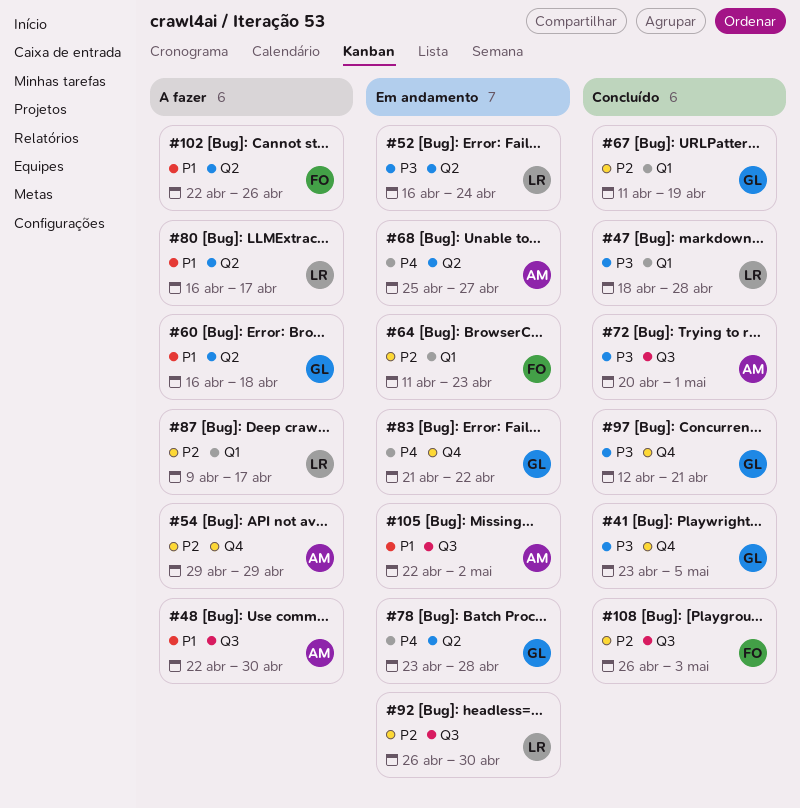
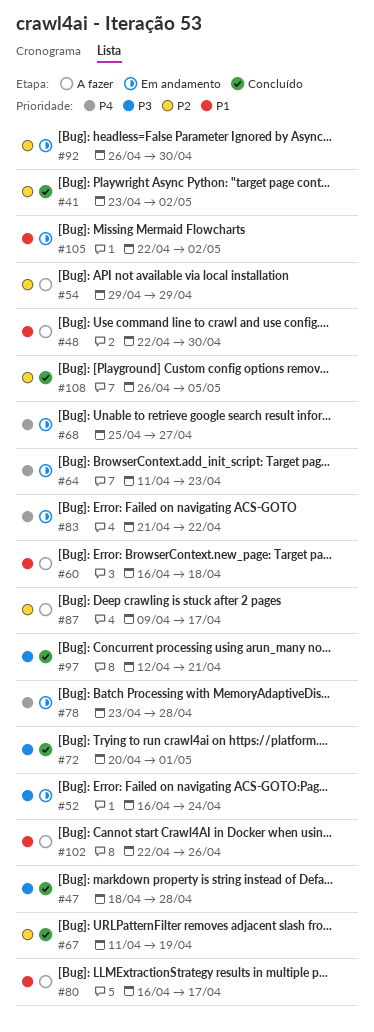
#41, priority: P3 -> P2
#41, due: May 5 -> May 2
#64, priority: P2 -> P4
#108, due: May 3 -> May 5

